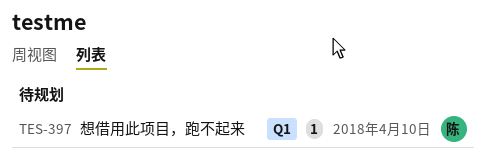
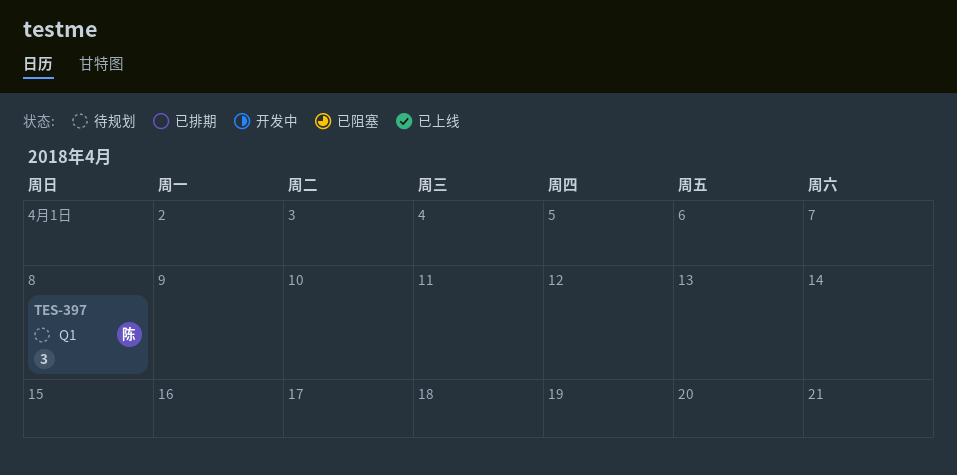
TES-397, estimate: 1 -> 3
TES-397, due: Apr 10 -> Apr 8

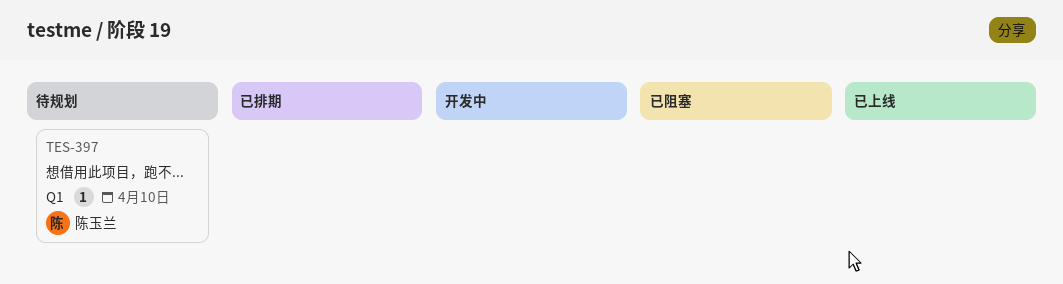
TES-397, estimate: 3 -> 1
TES-397, due: Apr 8 -> Apr 10

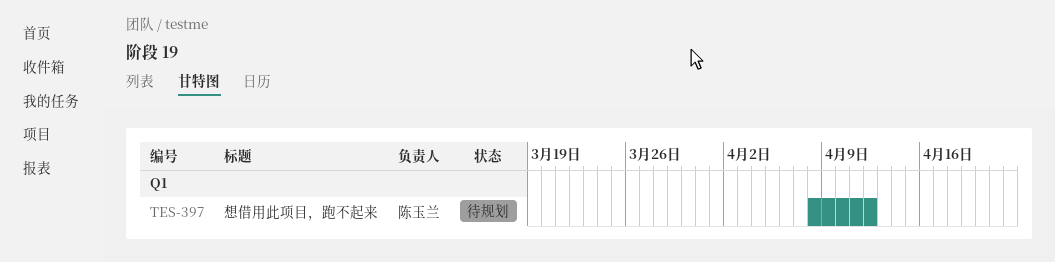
TES-397, due: Apr 10 -> Apr 12

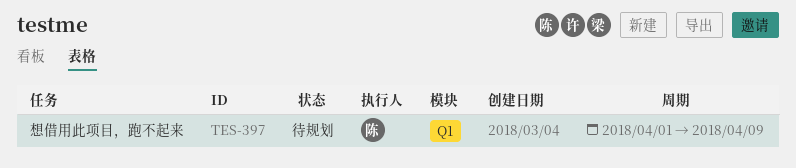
TES-397, start: Apr 8 -> Apr 1
TES-397, due: Apr 12 -> Apr 9

